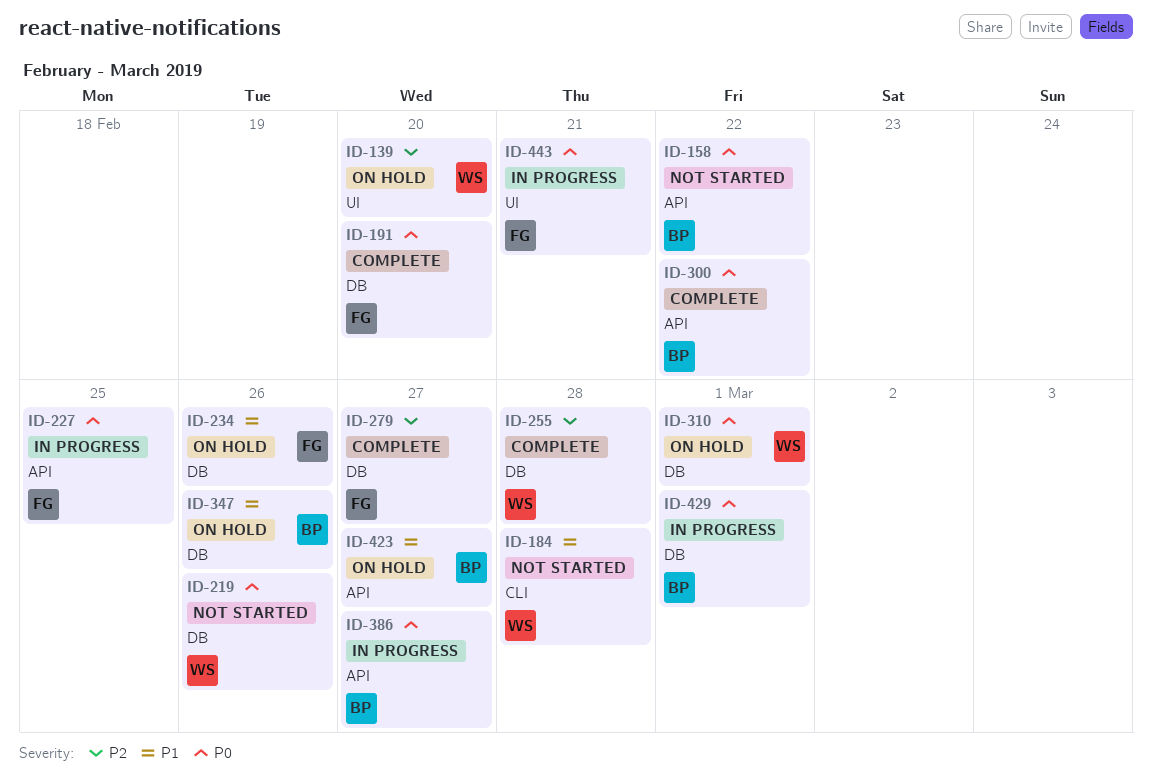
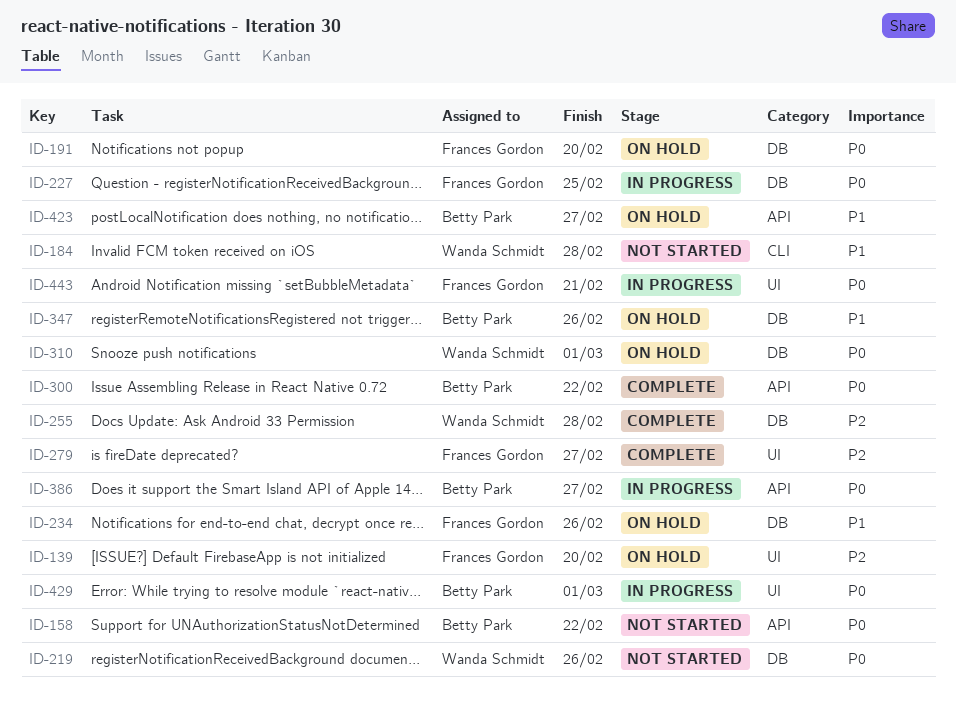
ID-139, owner: Wanda Schmidt -> Frances Gordon
ID-191, status: Complete -> On hold
ID-227, label: API -> DB
ID-279, label: DB -> UI
ID-429, label: DB -> UI

